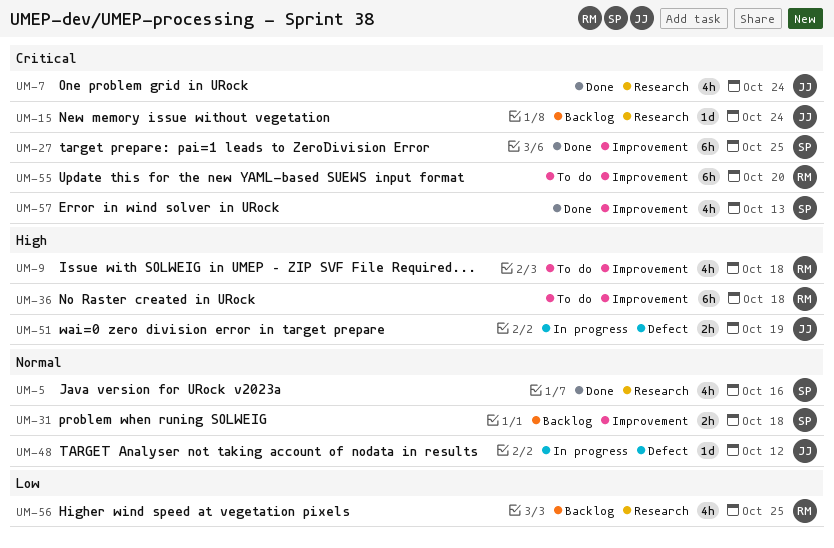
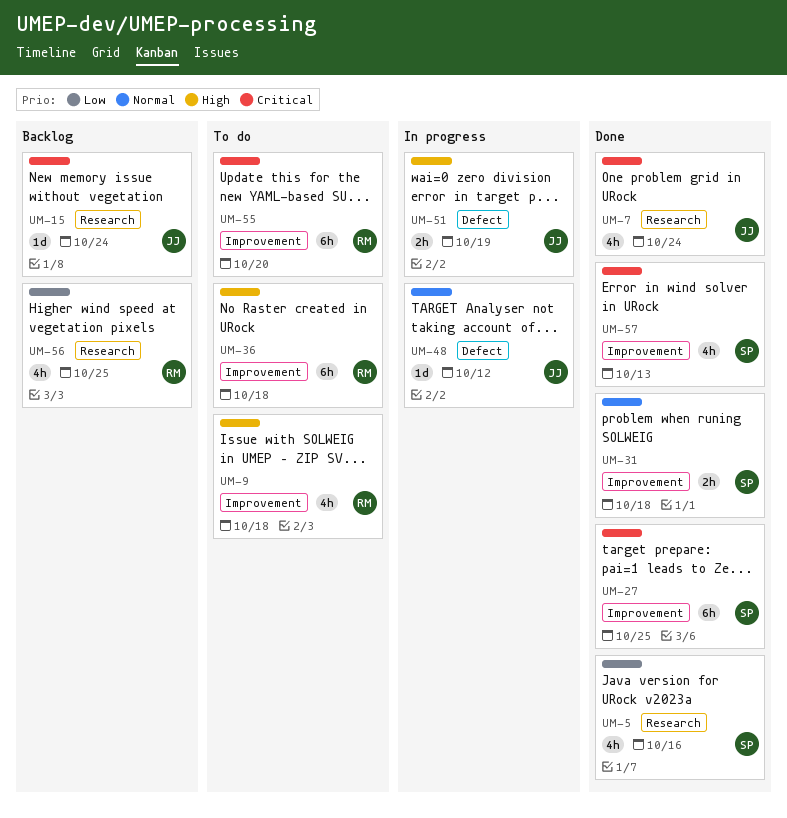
UM-5, priority: Normal -> Low
UM-31, status: Backlog -> Done

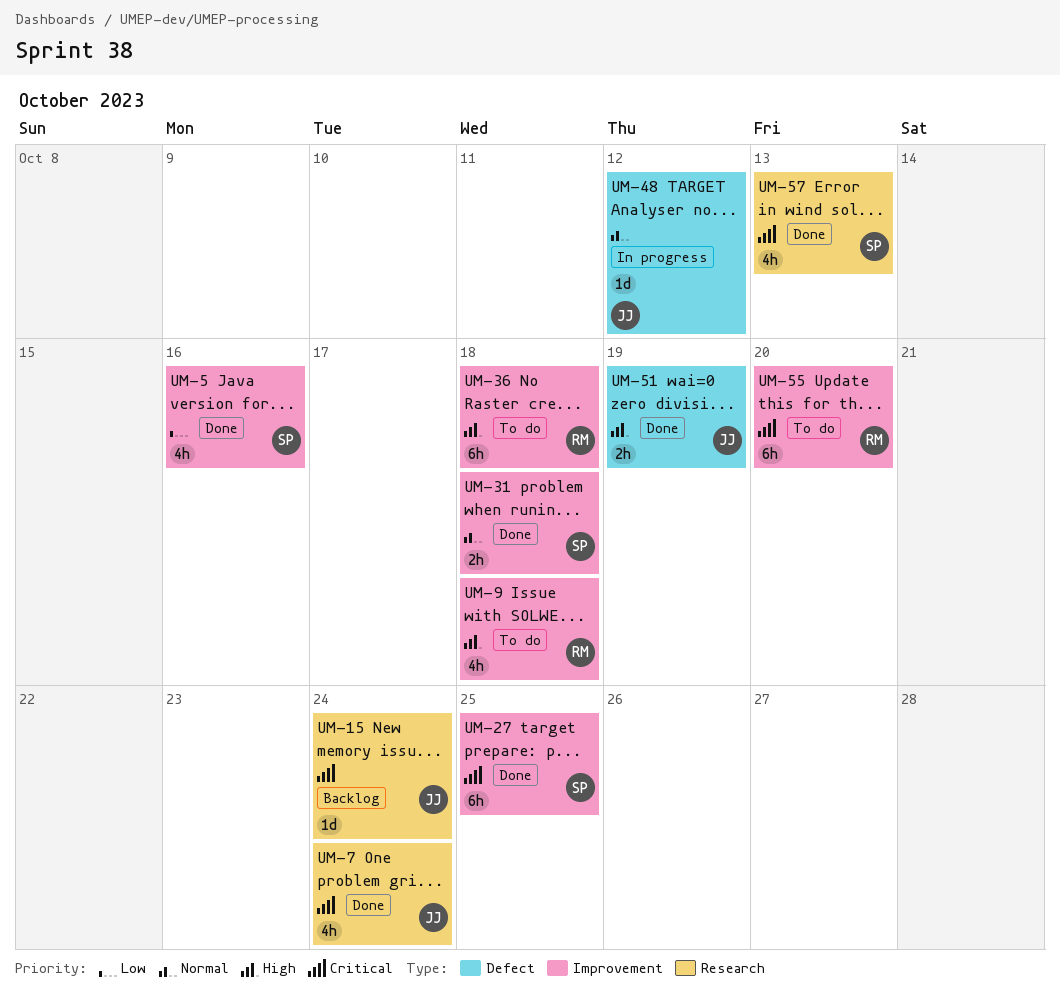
UM-5, label: Research -> Improvement
UM-51, status: In progress -> Done
UM-56: present -> none
UM-57, label: Improvement -> Research

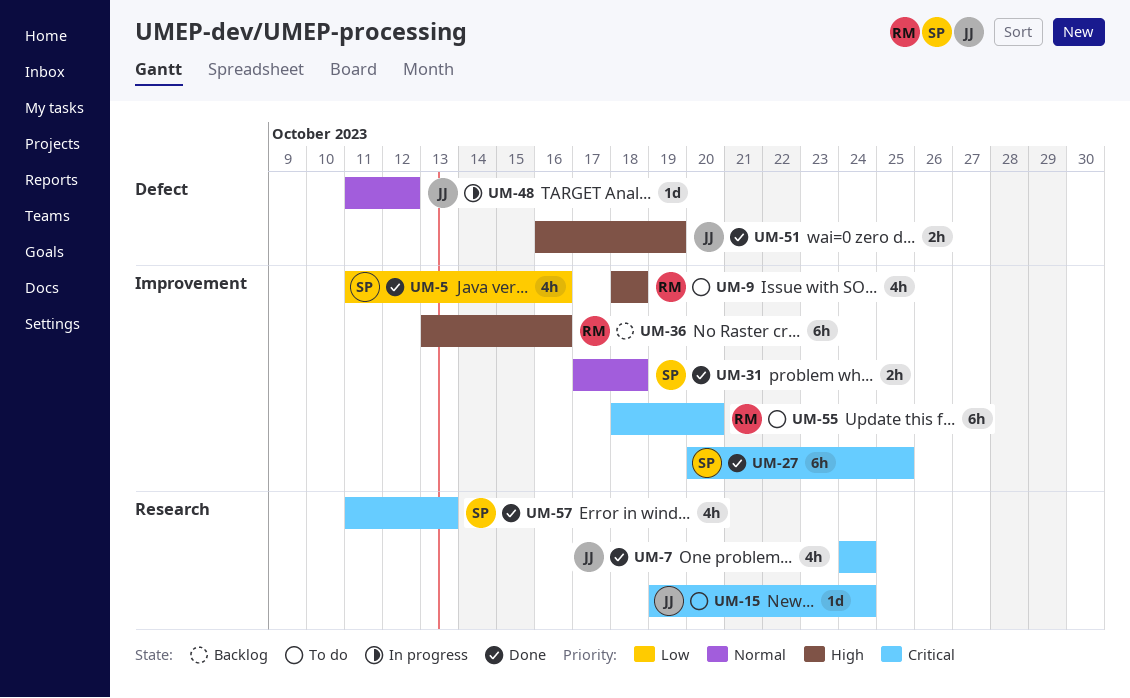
UM-15, status: Backlog -> To do
UM-36, status: To do -> Backlog
UM-36, due: Oct 18 -> Oct 16

